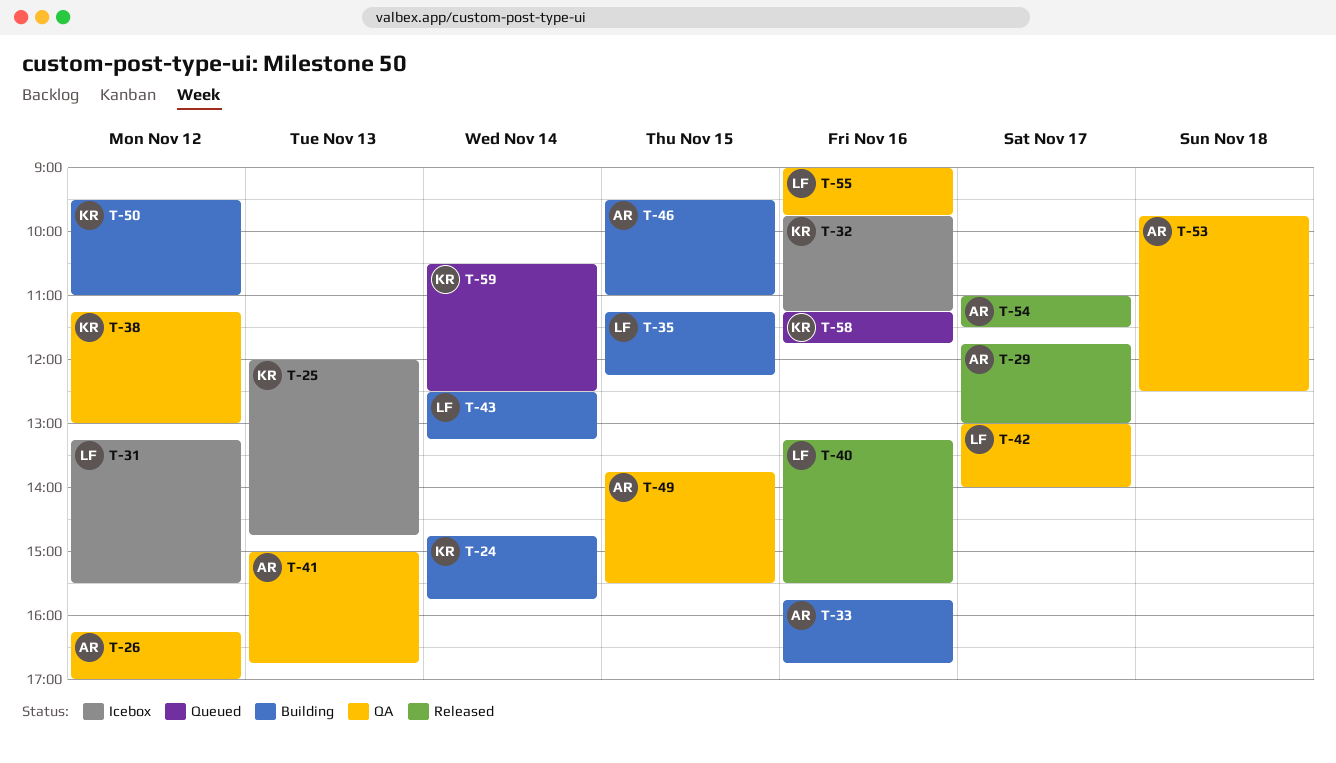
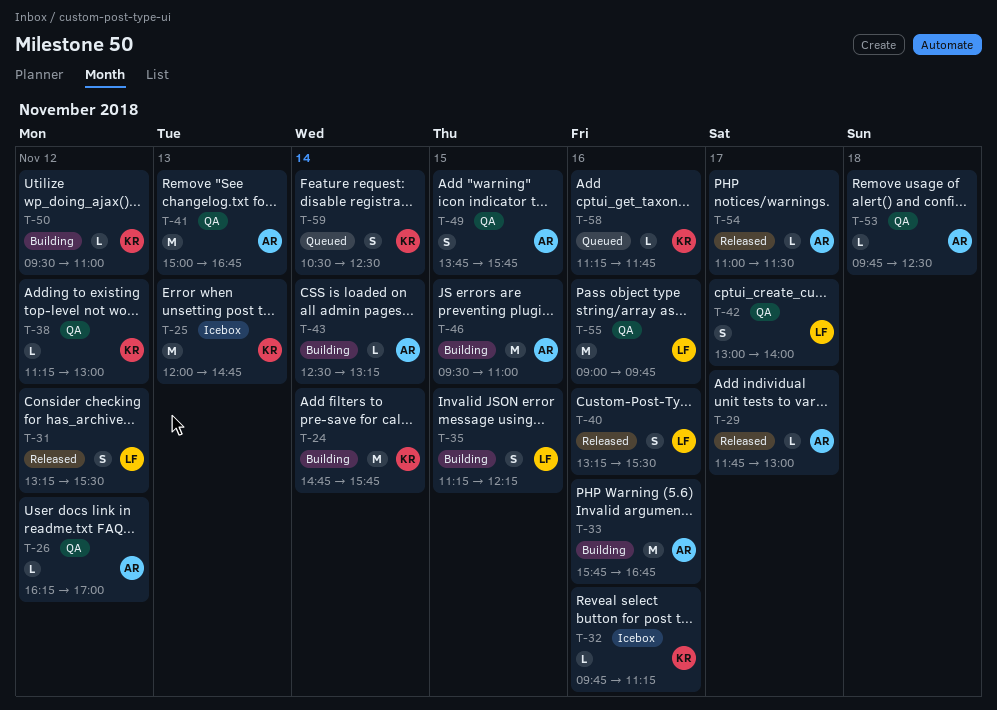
T-31, status: Icebox -> Released
T-43, owner: LF -> AR
T-49, ends: 15:30 -> 15:45

